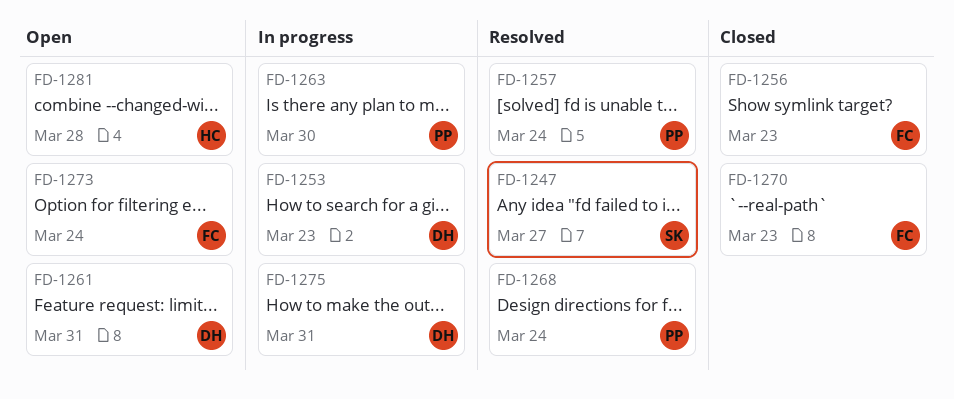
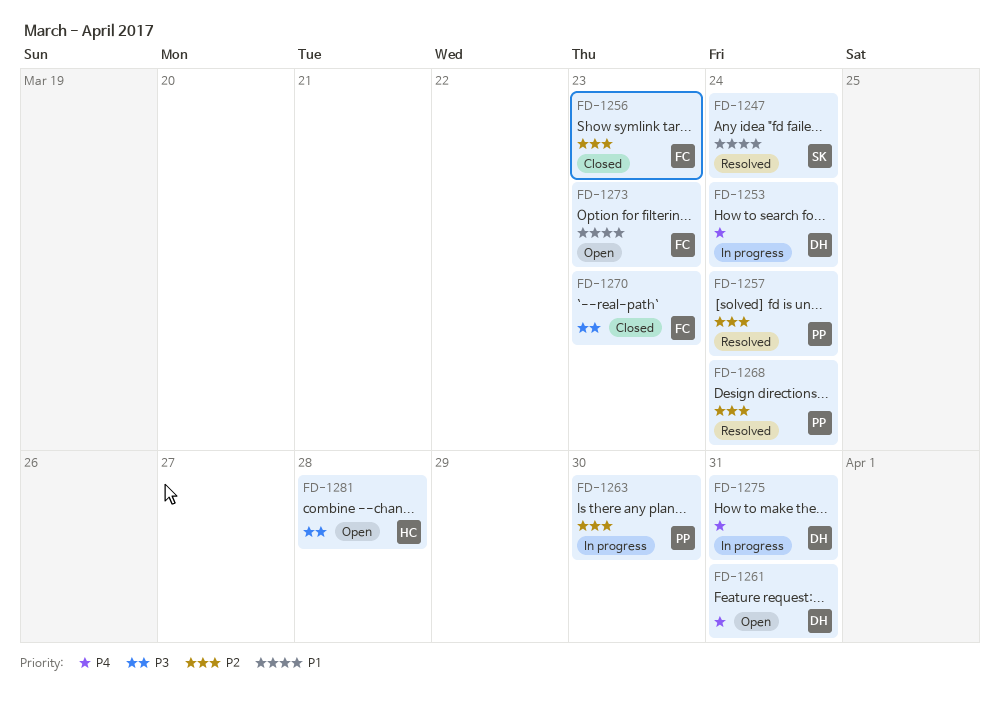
FD-1247, due: Mar 27 -> Mar 24
FD-1253, due: Mar 23 -> Mar 24
FD-1273, due: Mar 24 -> Mar 23

